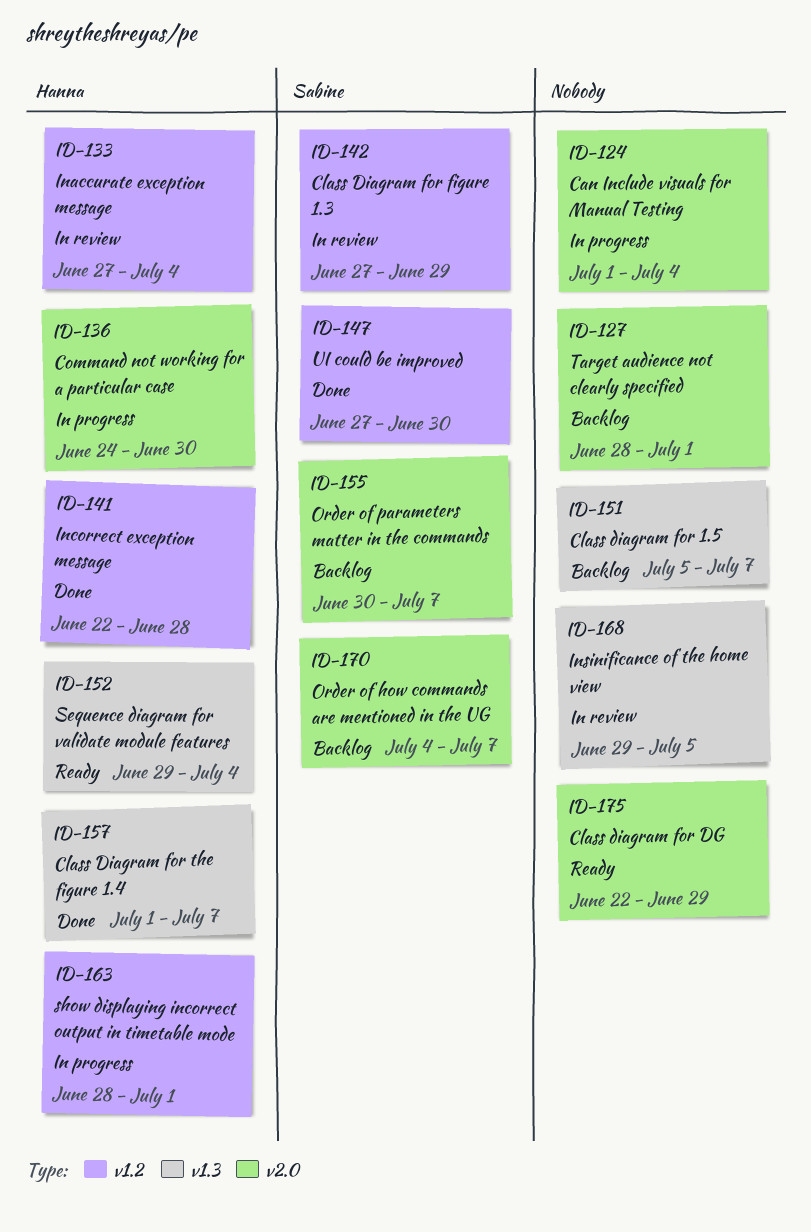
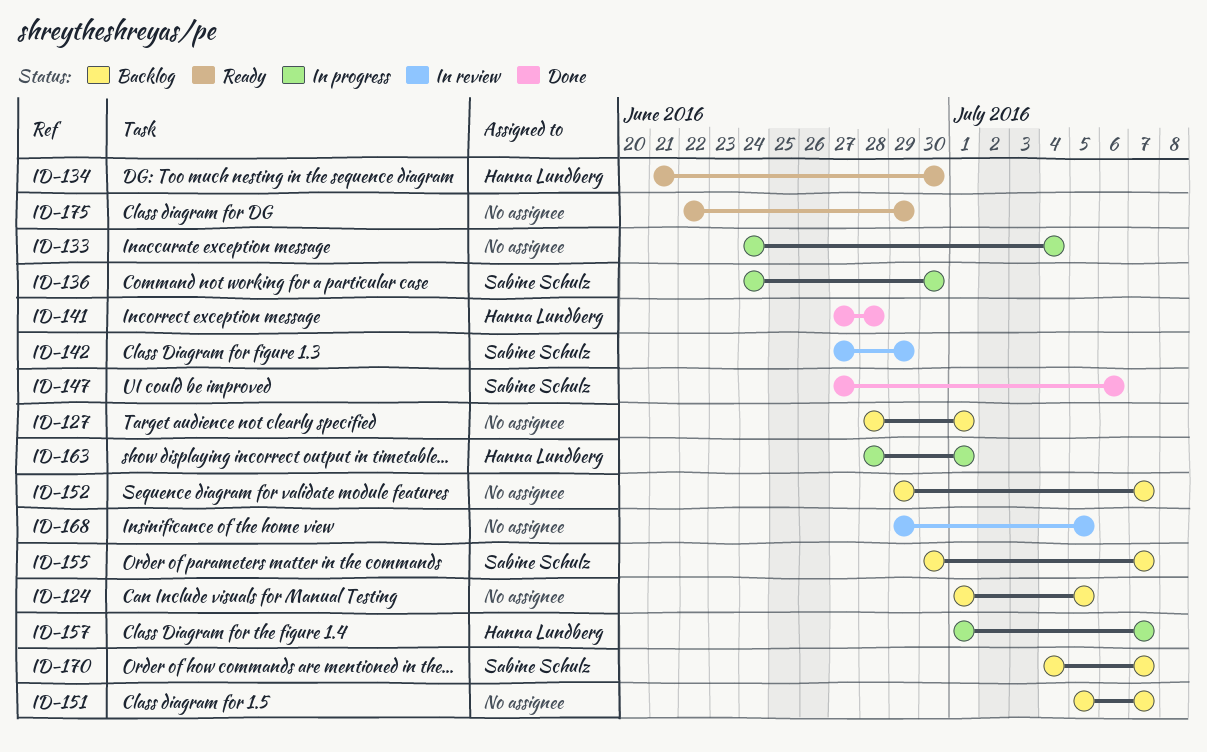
ID-124, status: In progress -> Backlog
ID-124, due: Jul 4 -> Jul 5
ID-133, status: In review -> In progress
ID-133, owner: Hanna Lundberg -> none
ID-133, start: Jun 27 -> Jun 24
ID-134: none -> present
ID-136, owner: Hanna Lundberg -> Sabine Schulz
ID-141, start: Jun 22 -> Jun 27
ID-147, due: Jun 30 -> Jul 6
ID-152, status: Ready -> Backlog
ID-152, owner: Hanna Lundberg -> none
ID-152, due: Jul 4 -> Jul 7
ID-157, status: Done -> In progress

